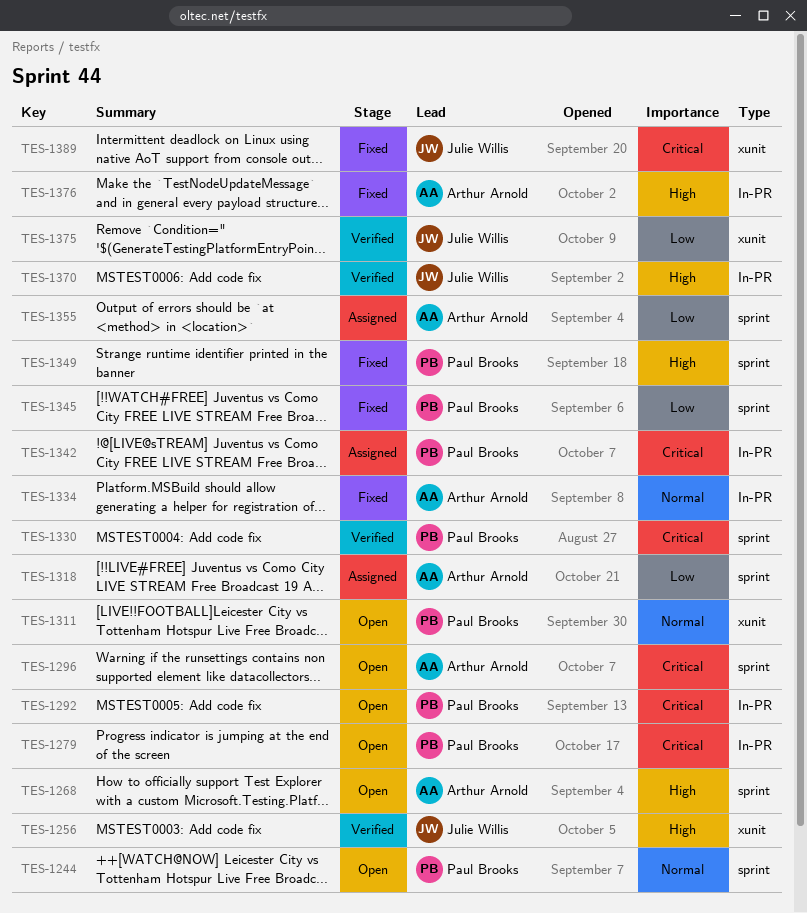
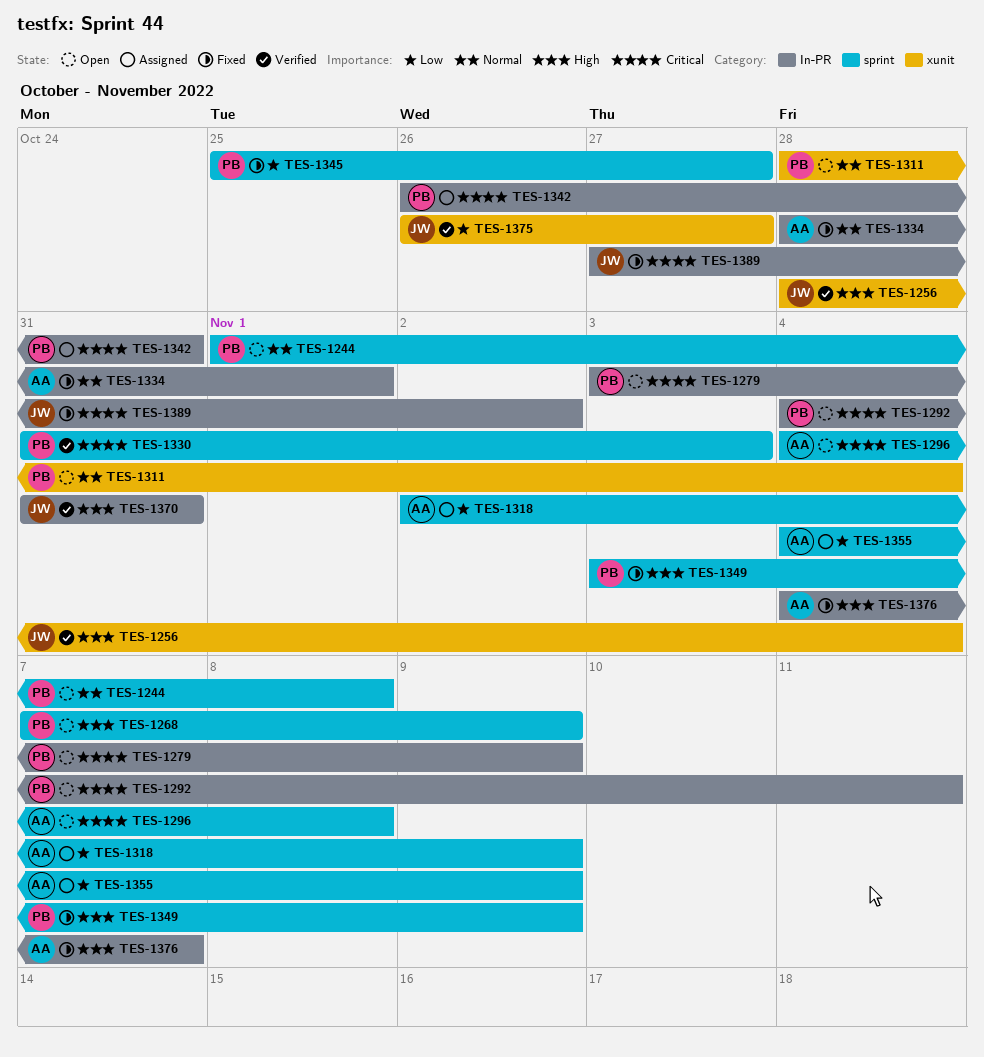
TES-1268, owner: Arthur Arnold -> Paul Brooks
TES-1389, label: xunit -> In-PR

